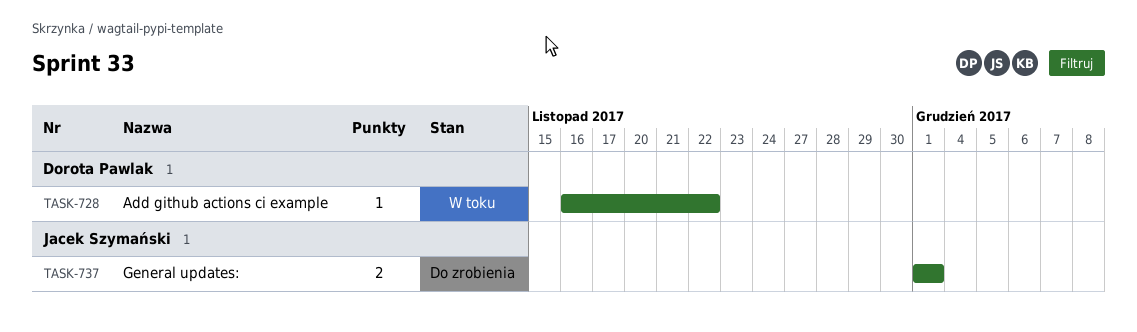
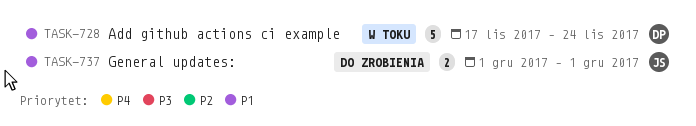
TASK-728, estimate: 1 -> 5
TASK-728, start: Nov 16 -> Nov 17
TASK-728, due: Nov 22 -> Nov 24

